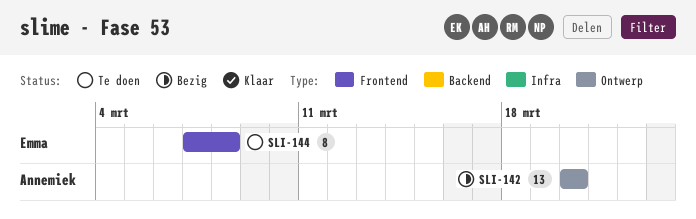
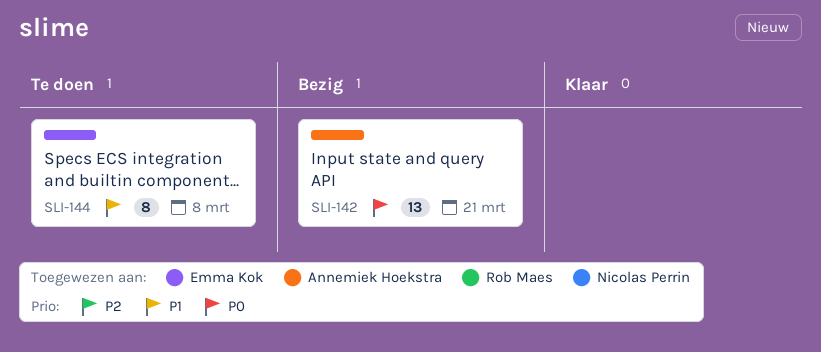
SLI-142, due: Mar 20 -> Mar 21

